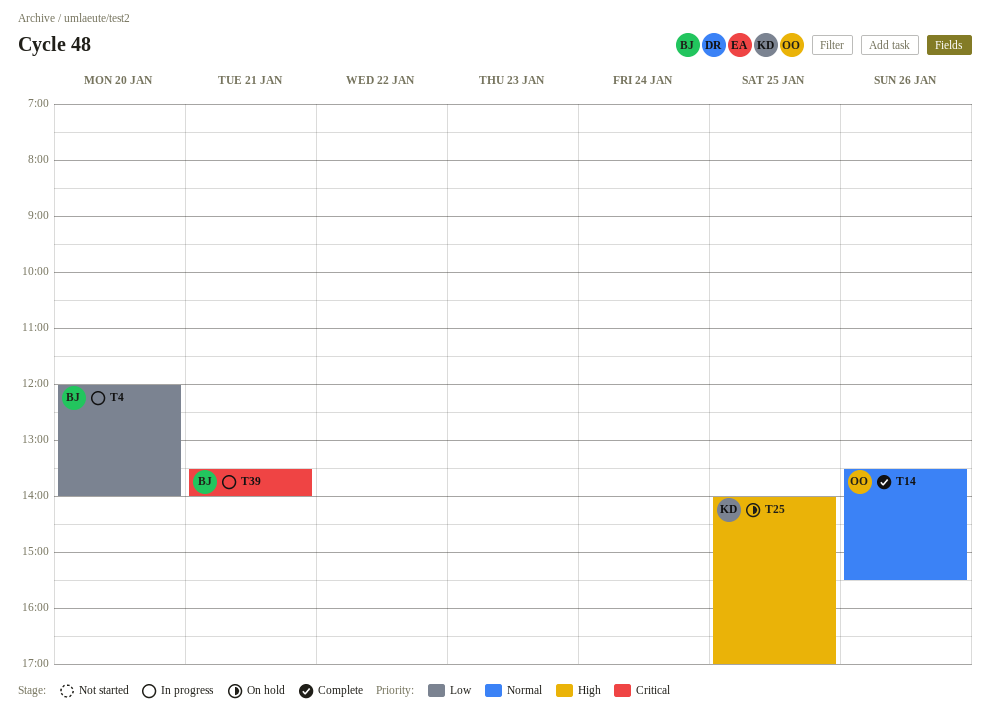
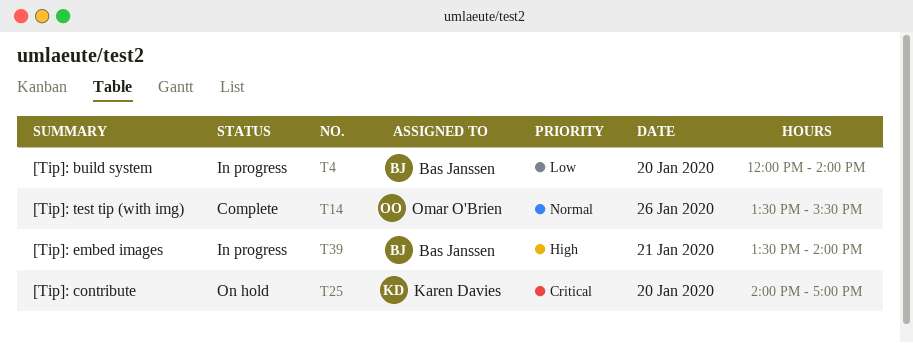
T25, priority: High -> Critical
T25, day: Jan 25 -> Jan 20
T39, priority: Critical -> High

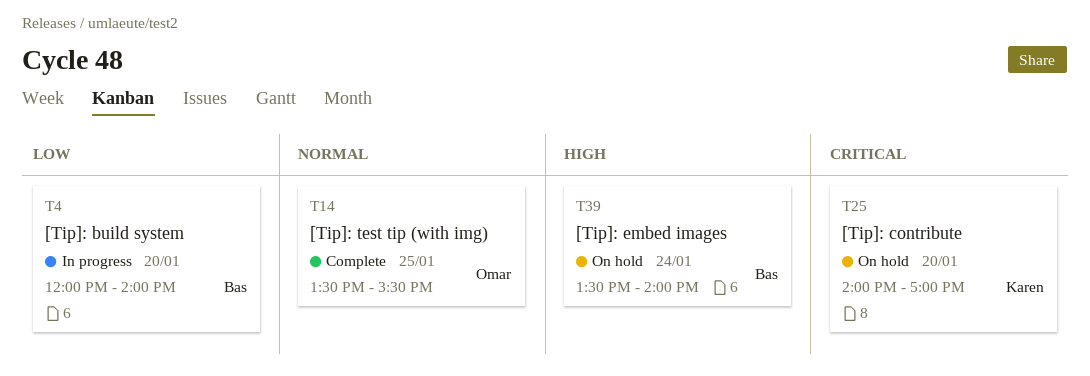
T14, day: Jan 26 -> Jan 25
T39, status: In progress -> On hold
T39, day: Jan 21 -> Jan 24

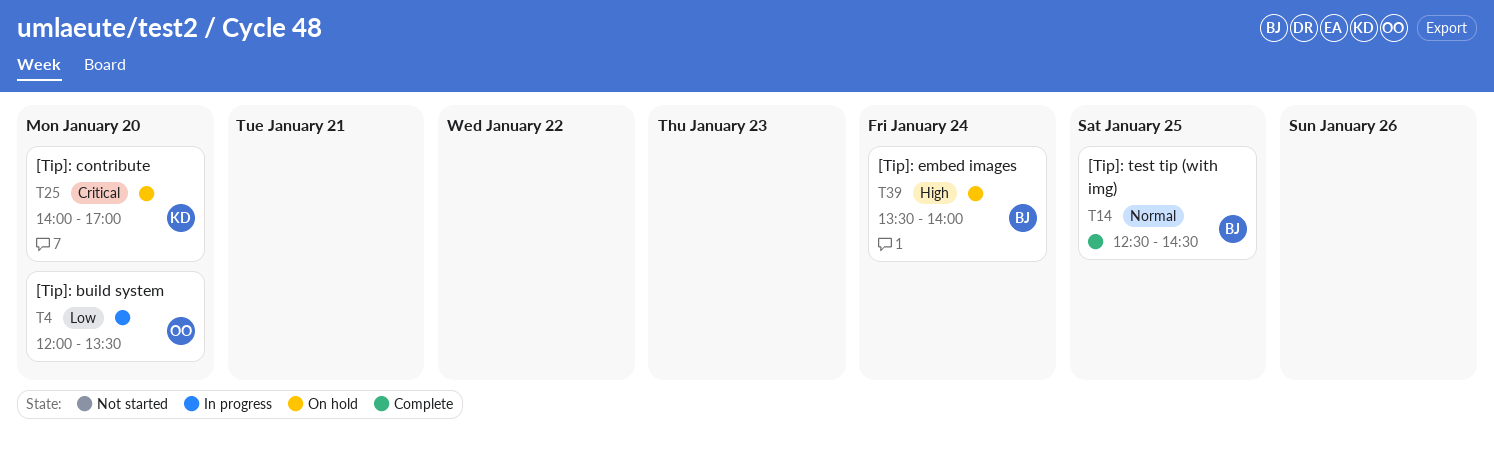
T4, owner: Bas -> Omar
T4, ends: 14:00 -> 13:30
T14, owner: Omar -> Bas
T14, begins: 13:30 -> 12:30
T14, ends: 15:30 -> 14:30

